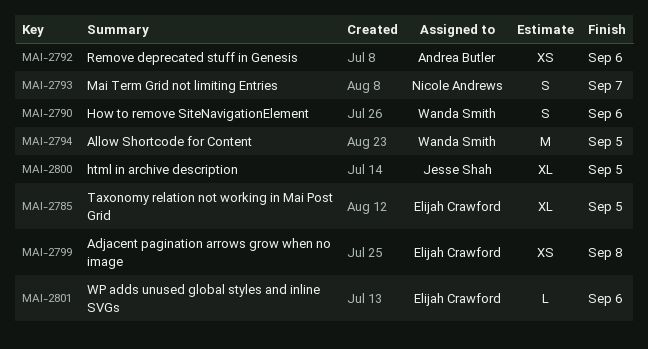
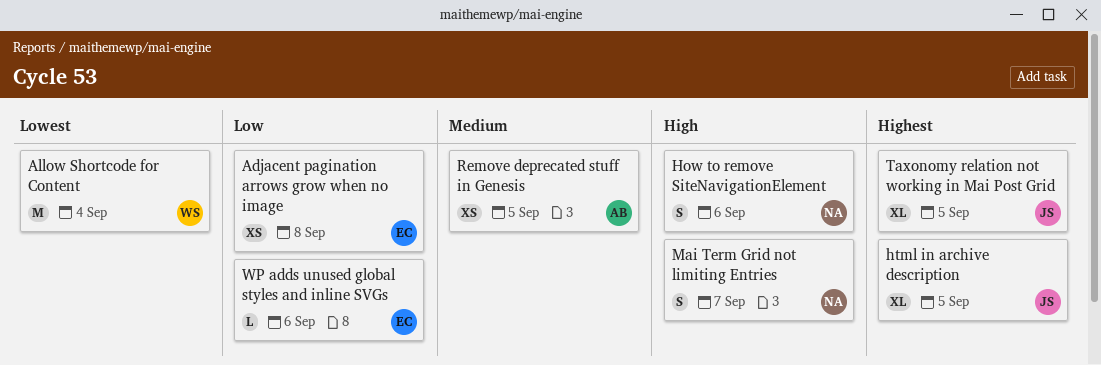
Allow Shortcode for Content, due: Sep 5 -> Sep 4
How to remove SiteNavigationElement, owner: Wanda Smith -> Nicole Andrews
Remove deprecated stuff in Genesis, due: Sep 6 -> Sep 5
Taxonomy relation not working in Mai Post Grid, owner: Elijah Crawford -> Jesse Shah

